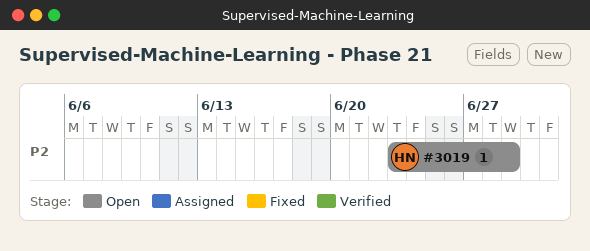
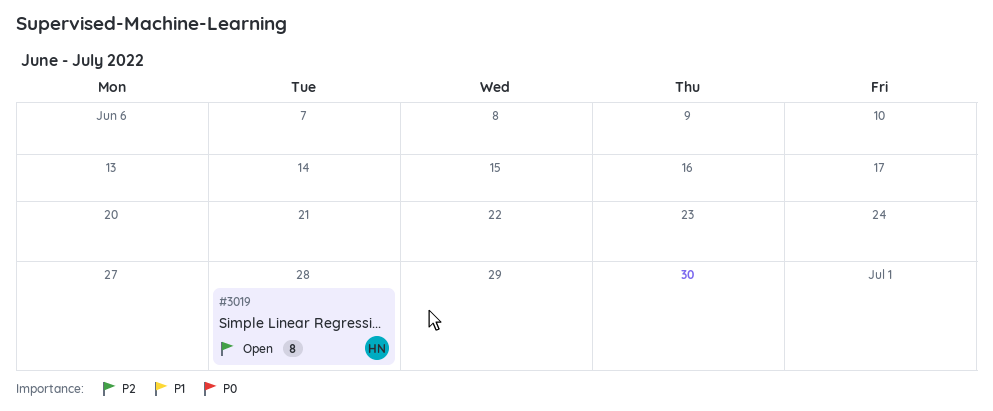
#3019, estimate: 1 -> 8
#3019, due: Jun 29 -> Jun 28

